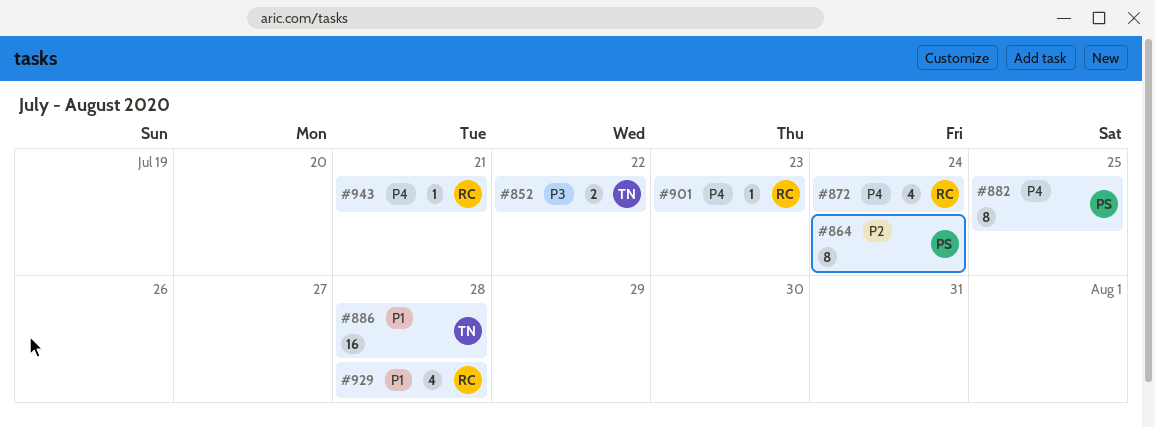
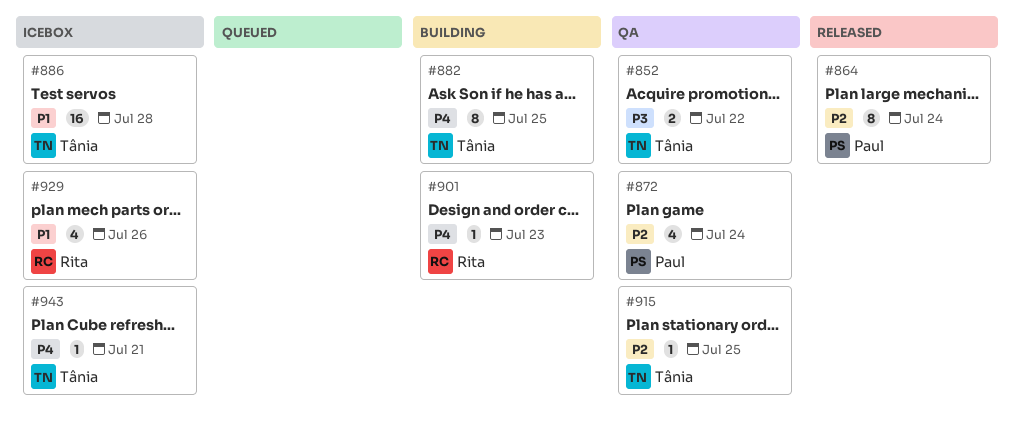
#872, owner: Rita -> Paul
#872, priority: P4 -> P2
#882, owner: Paul -> Tânia
#915: none -> present
#929, due: Jul 28 -> Jul 26
#943, owner: Rita -> Tânia

